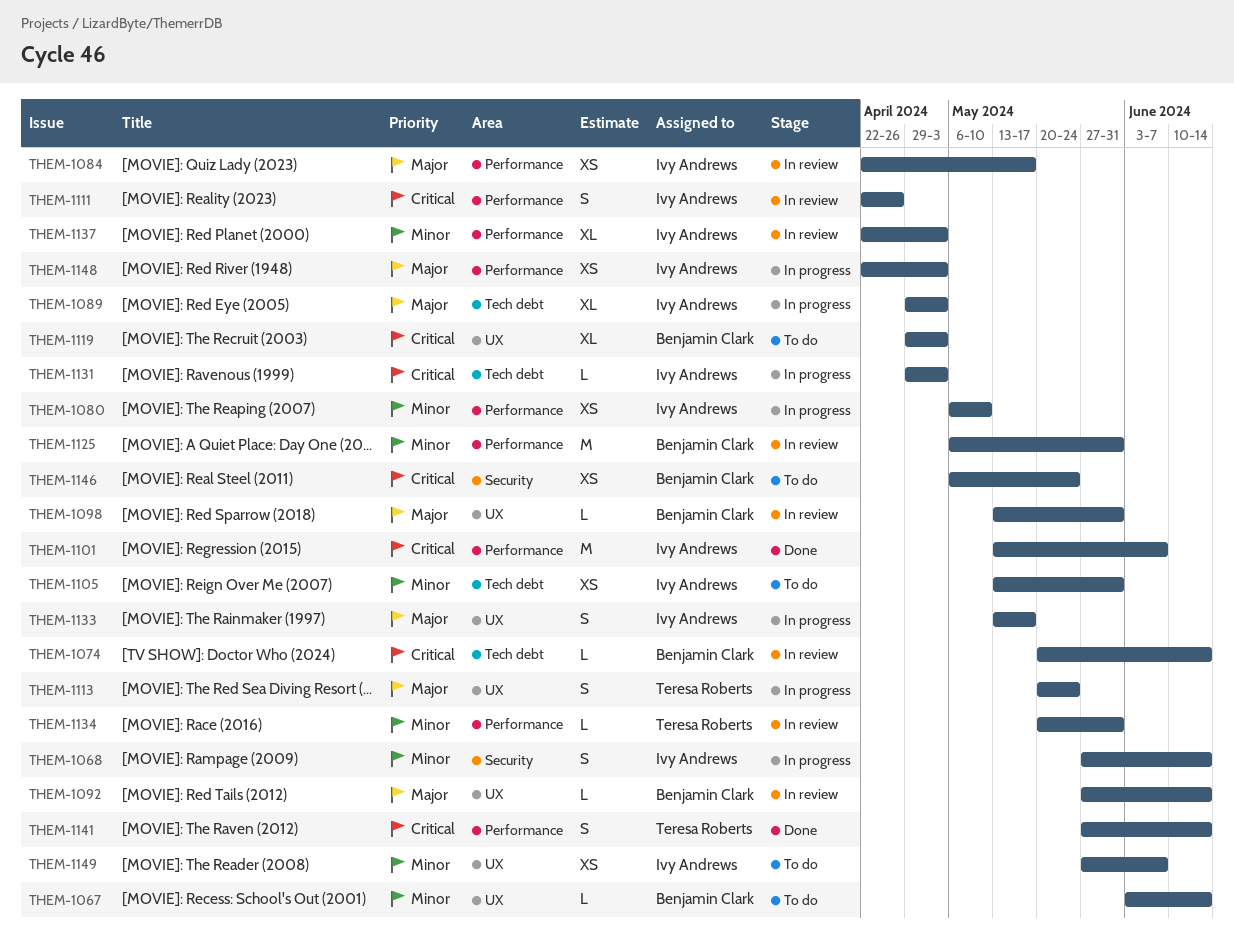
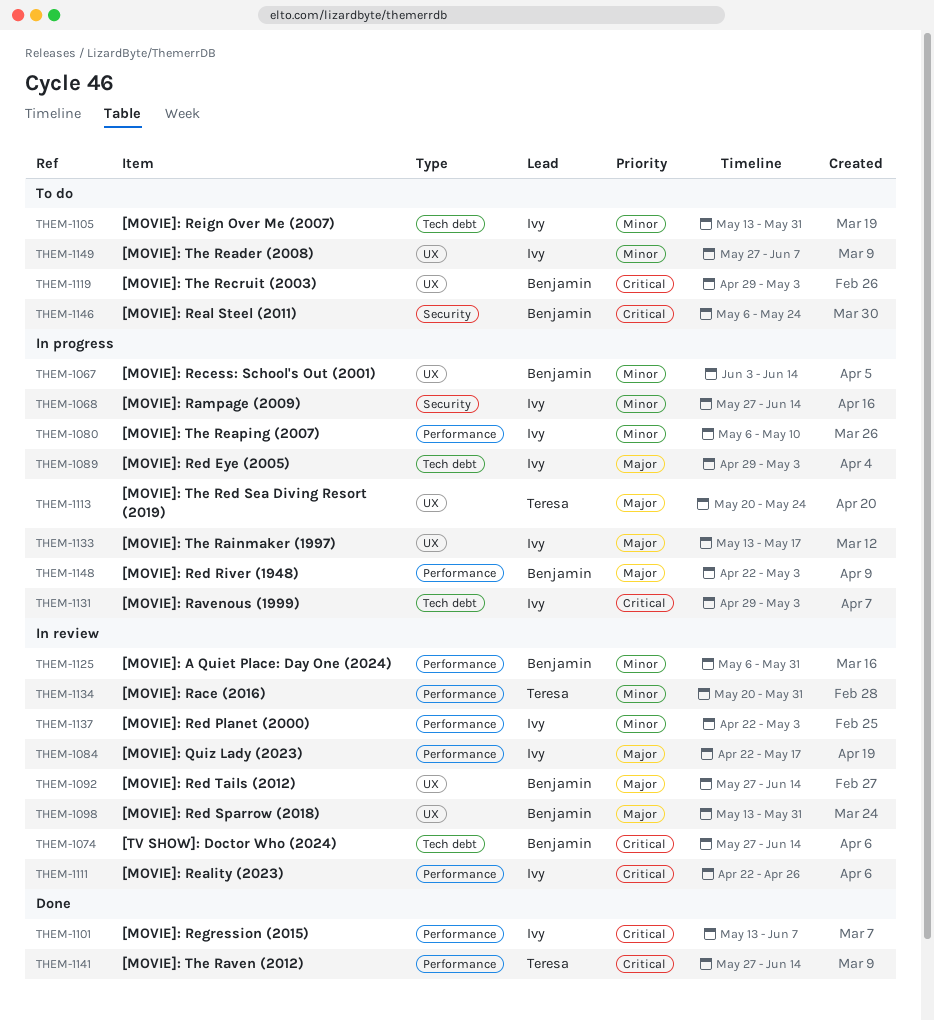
THEM-1067, status: To do -> In progress
THEM-1074, start: May 20 -> May 27
THEM-1148, owner: Ivy Andrews -> Benjamin Clark

